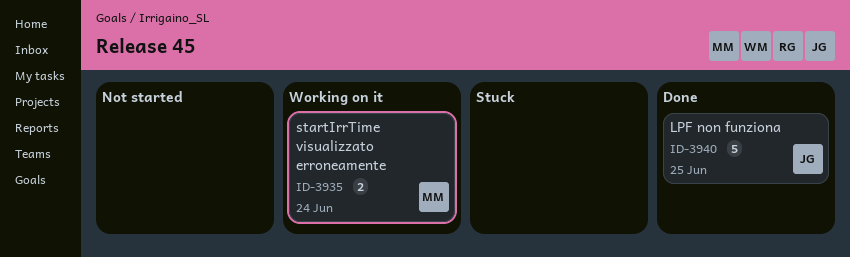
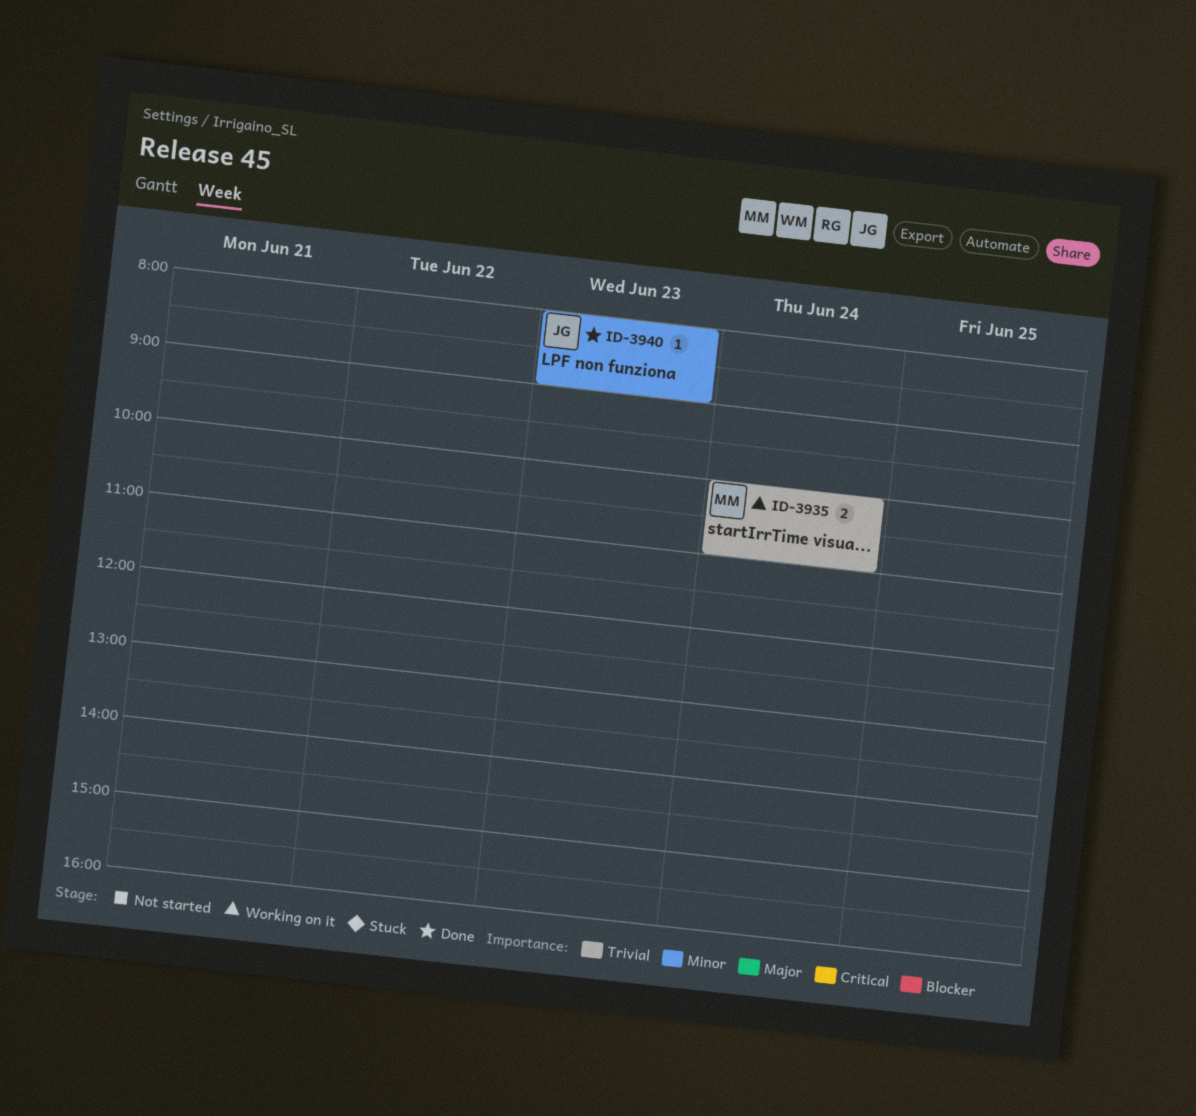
ID-3940, estimate: 5 -> 1
ID-3940, day: Jun 25 -> Jun 23

